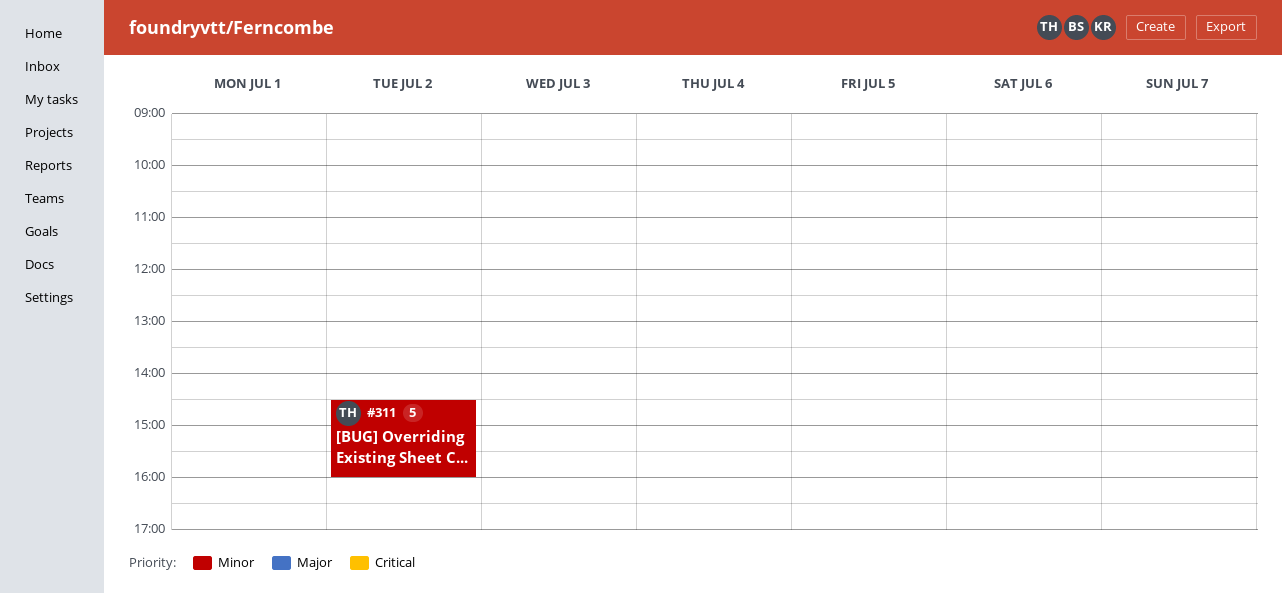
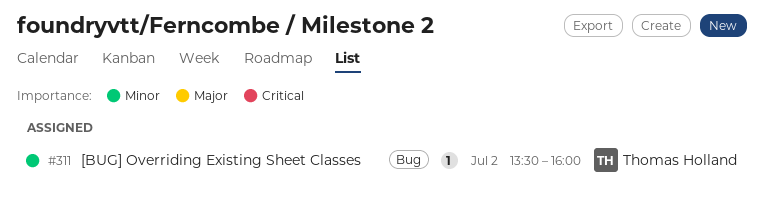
#311, estimate: 5 -> 1
#311, begins: 14:30 -> 13:30

